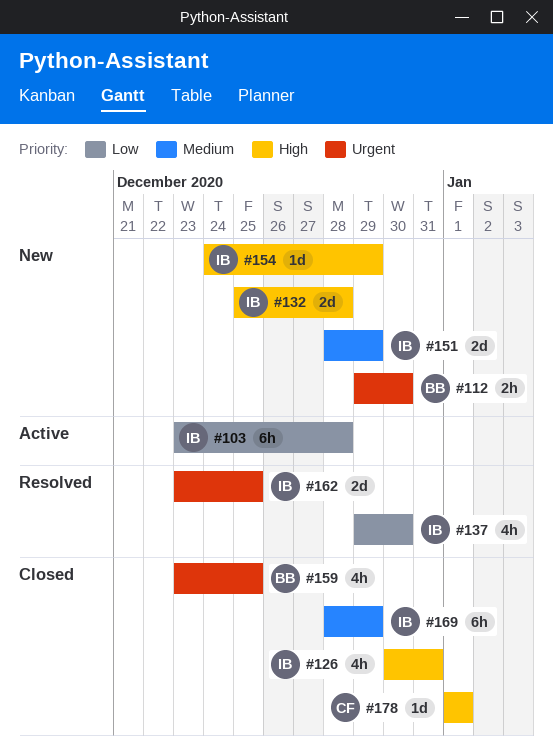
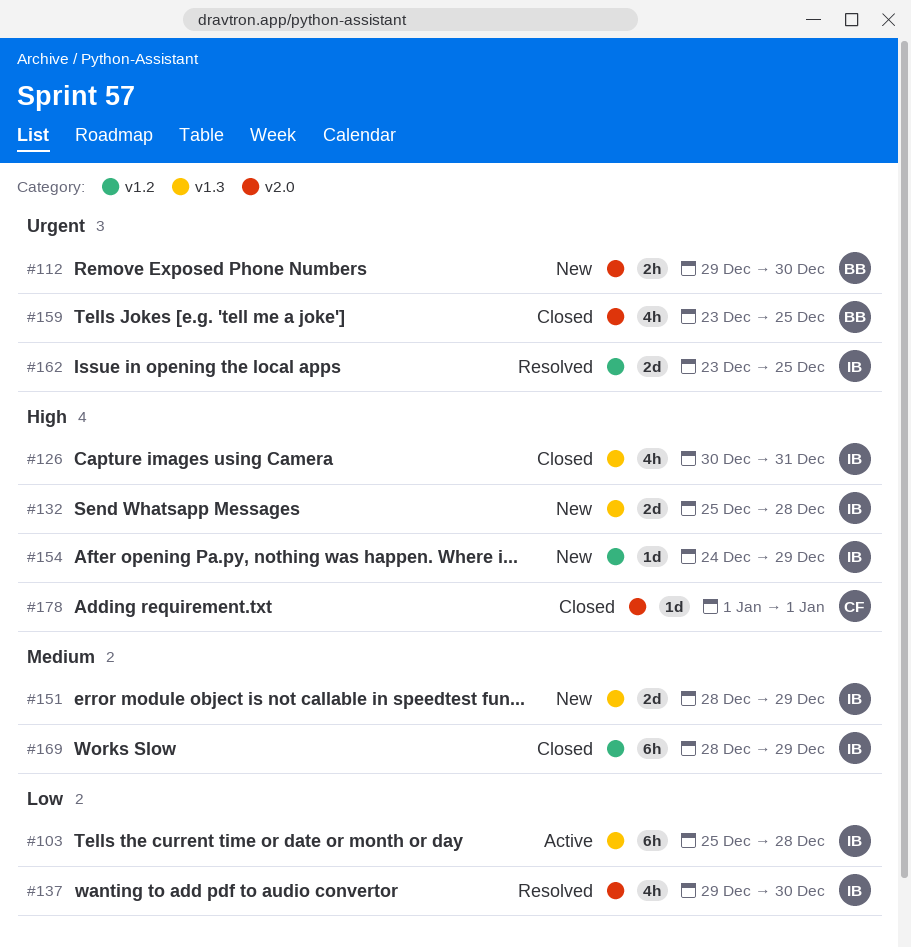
#103, start: Dec 23 -> Dec 25

